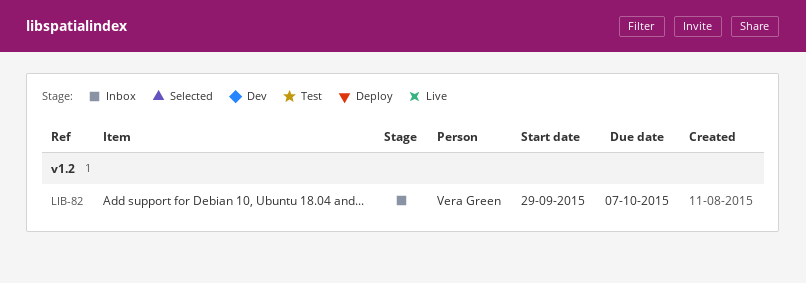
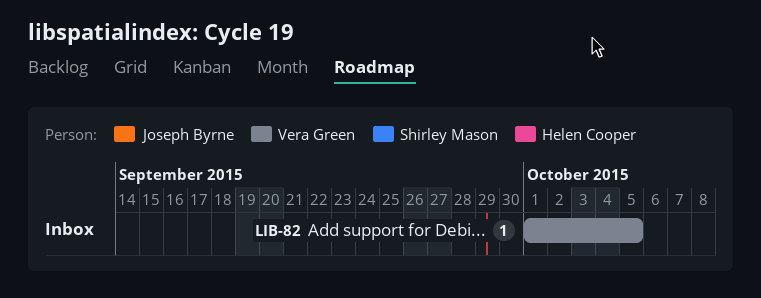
LIB-82, start: Sep 29 -> Oct 1
LIB-82, due: Oct 7 -> Oct 5

